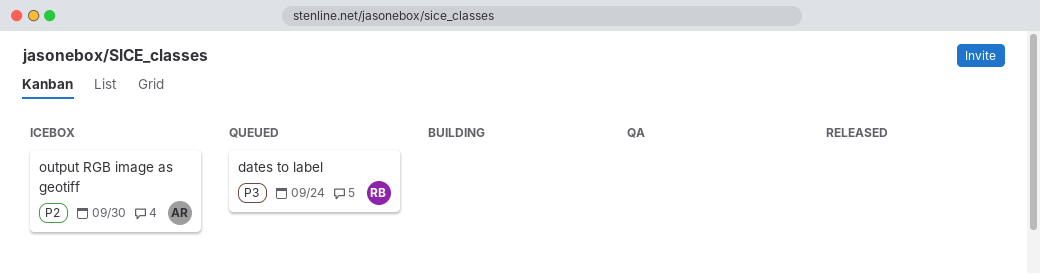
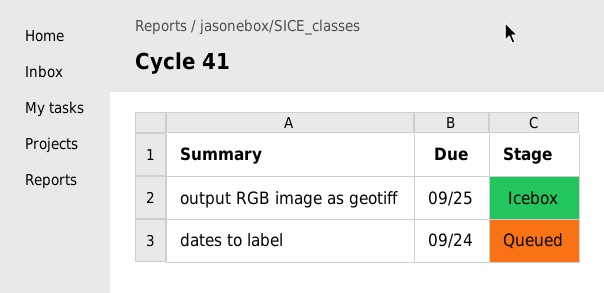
output RGB image as geotiff, due: Sep 30 -> Sep 25

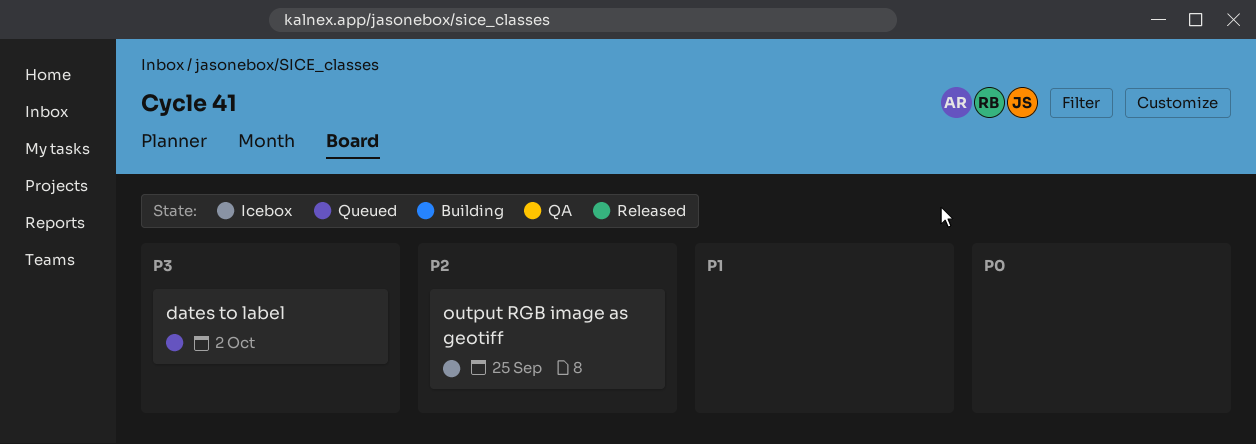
dates to label, due: Sep 24 -> Oct 2

